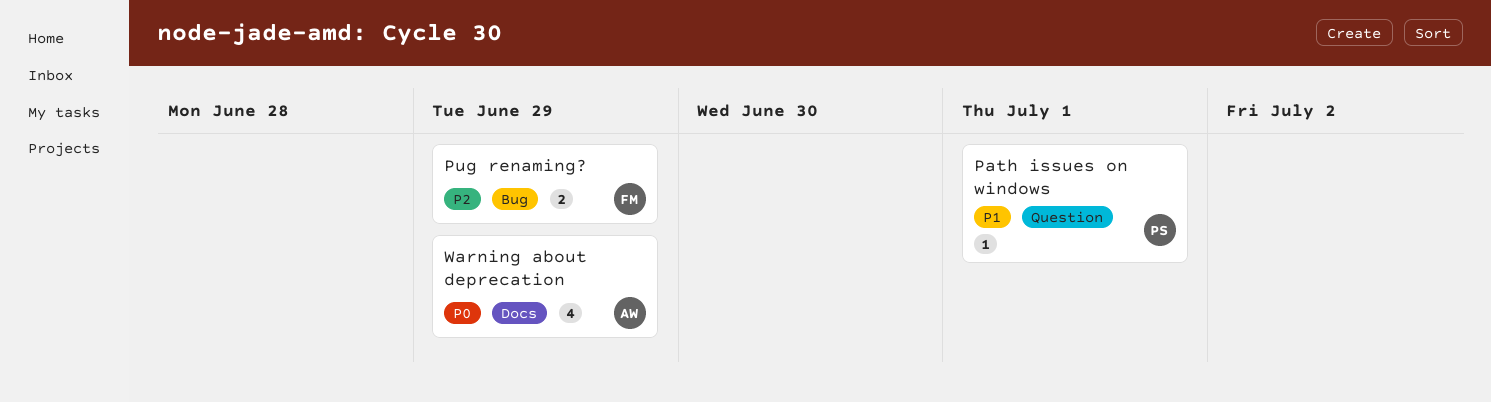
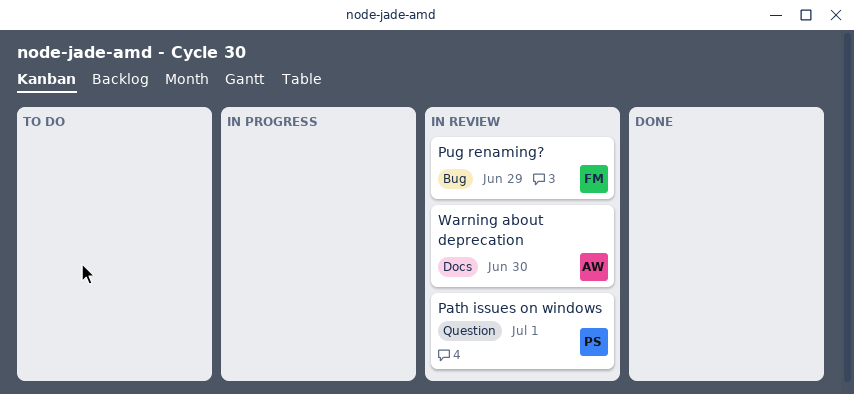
Warning about deprecation, due: Jun 29 -> Jun 30

